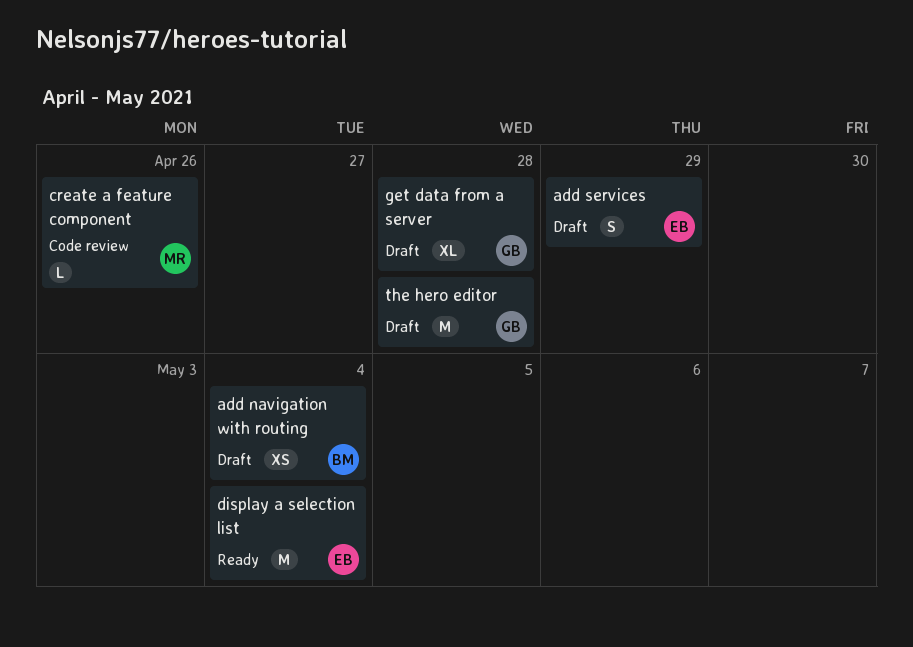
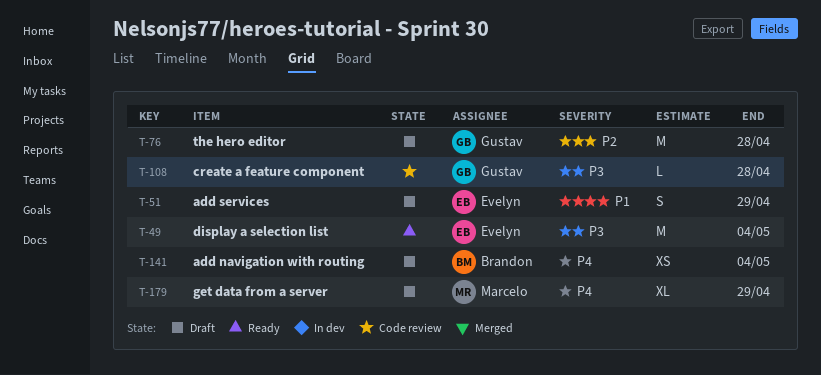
create a feature component, owner: Marcelo -> Gustav
create a feature component, due: Apr 26 -> Apr 28
get data from a server, owner: Gustav -> Marcelo
get data from a server, due: Apr 28 -> Apr 29

